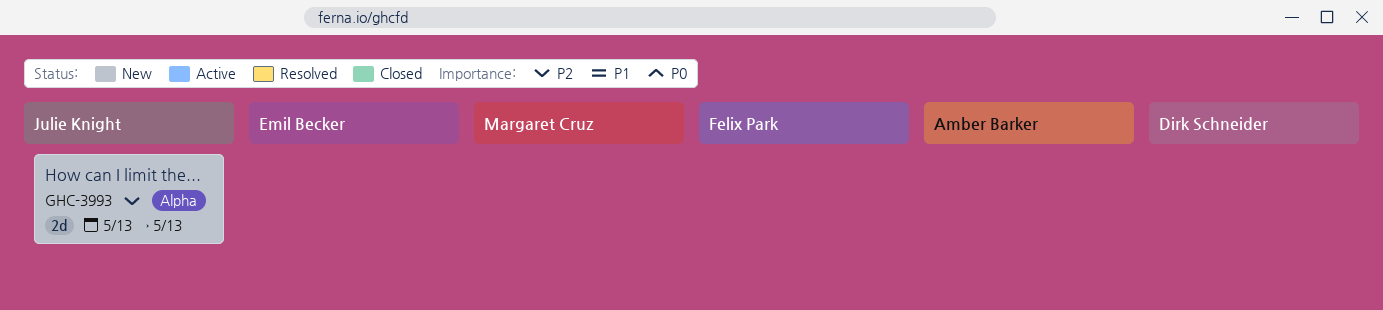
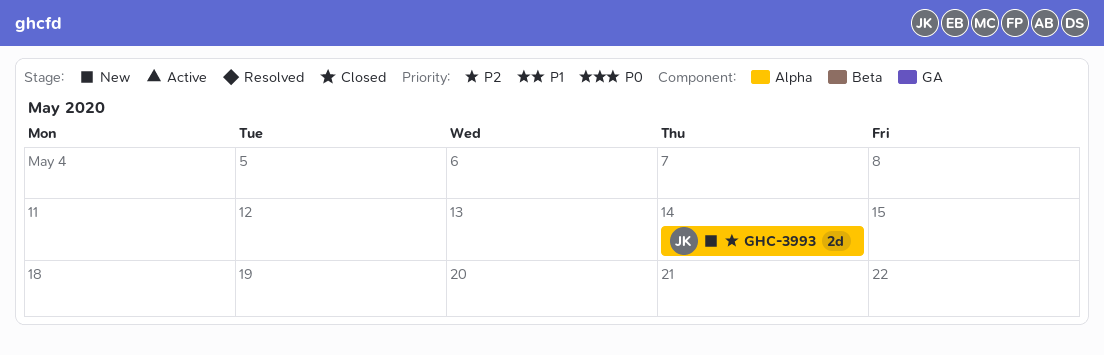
GHC-3993, start: May 13 -> May 14
GHC-3993, due: May 13 -> May 14

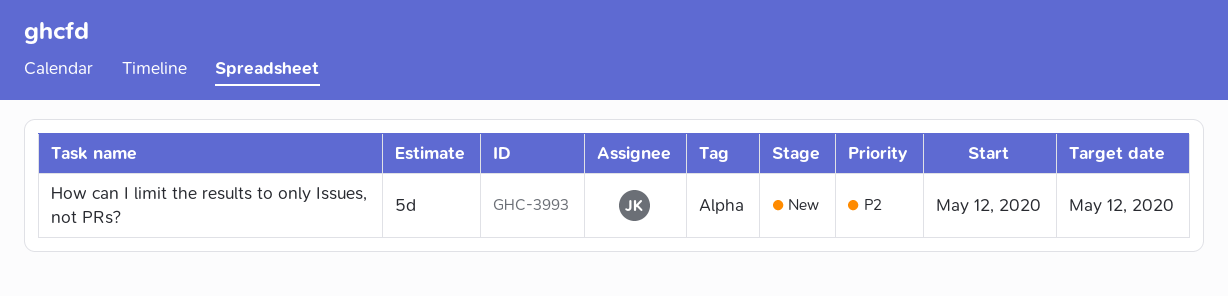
GHC-3993, estimate: 2d -> 5d
GHC-3993, start: May 14 -> May 12
GHC-3993, due: May 14 -> May 12

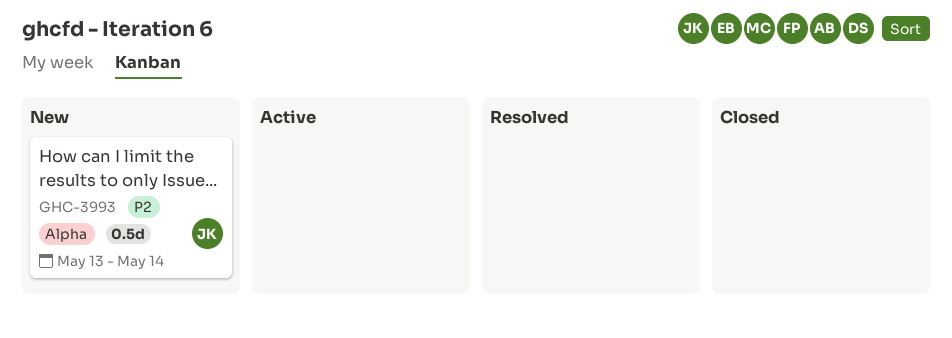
GHC-3993, estimate: 5d -> 0.5d
GHC-3993, start: May 12 -> May 13
GHC-3993, due: May 12 -> May 14

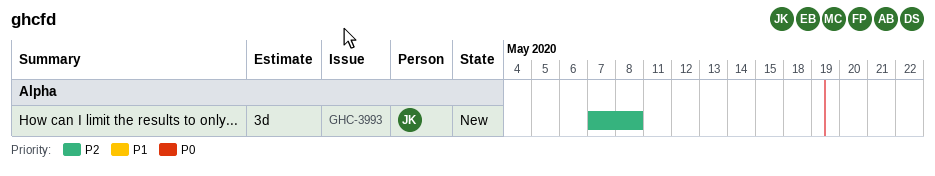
GHC-3993, estimate: 0.5d -> 3d
GHC-3993, start: May 13 -> May 7
GHC-3993, due: May 14 -> May 8

